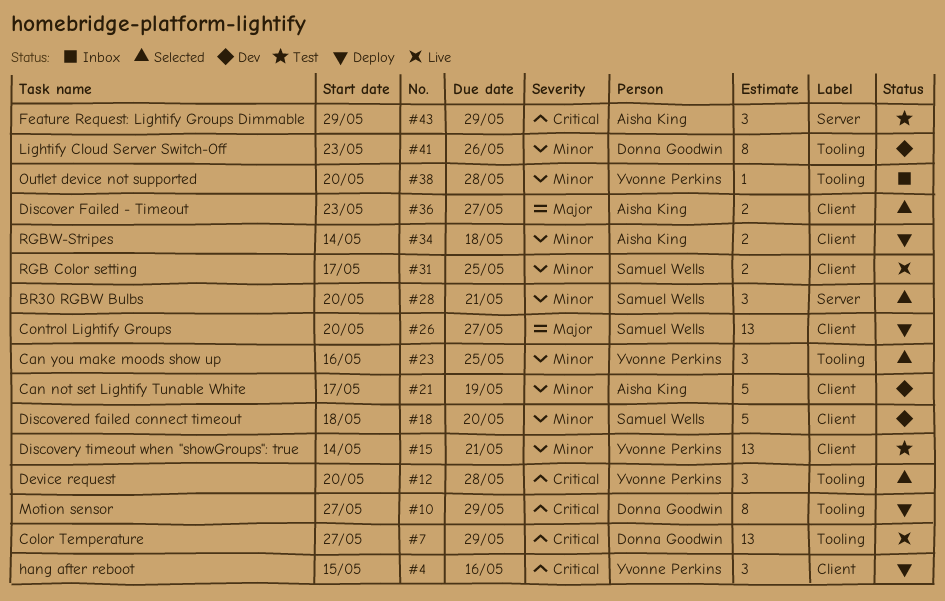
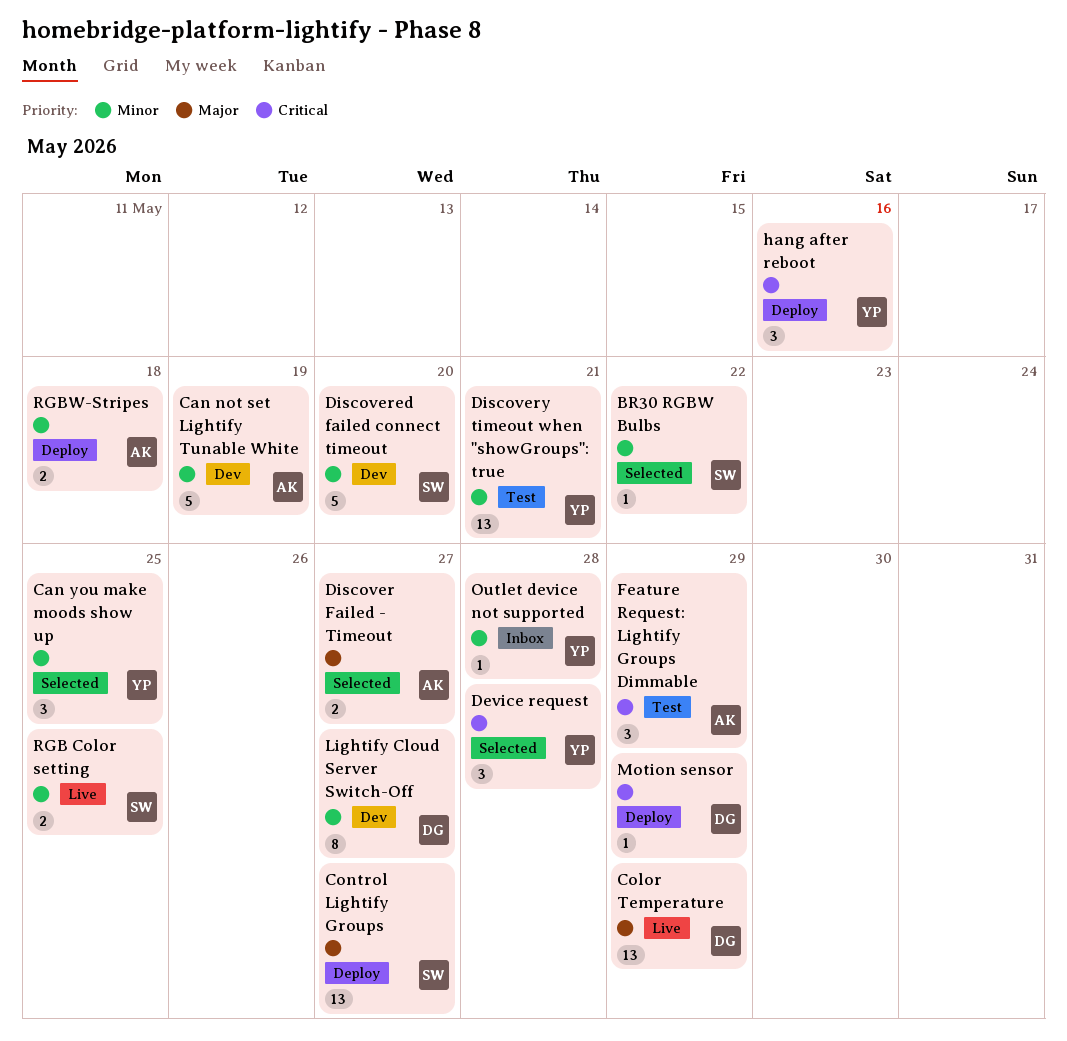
BR30 RGBW Bulbs, estimate: 3 -> 1
BR30 RGBW Bulbs, due: May 21 -> May 22
Color Temperature, priority: Critical -> Major
Lightify Cloud Server Switch-Off, due: May 26 -> May 27
Motion sensor, estimate: 8 -> 1

